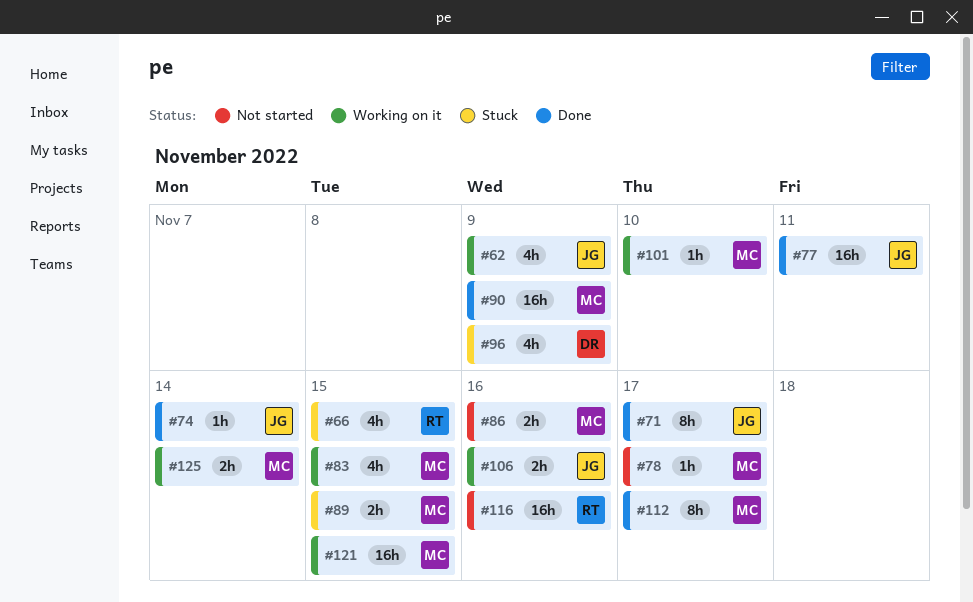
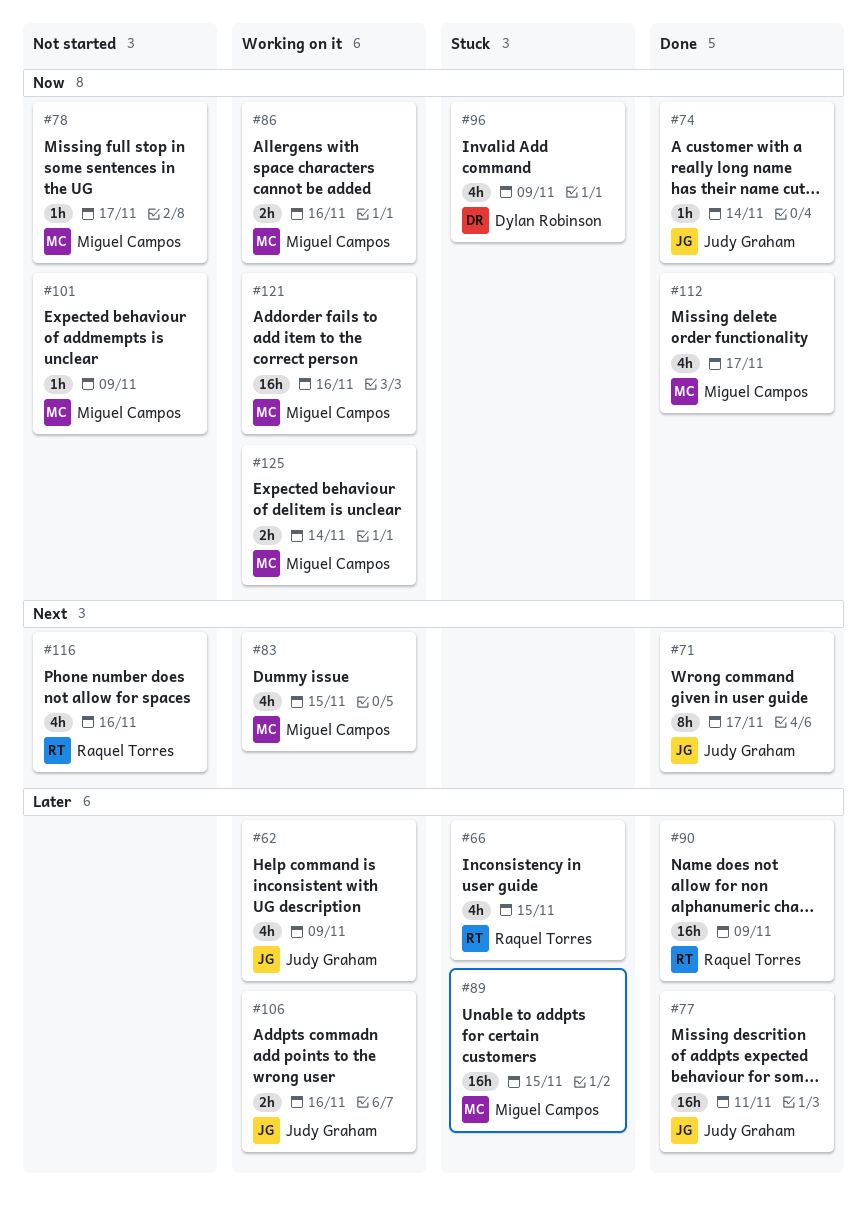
#86, status: Not started -> Working on it
#89, estimate: 2h -> 16h
#90, owner: Miguel Campos -> Raquel Torres
#101, status: Working on it -> Not started
#101, due: Nov 10 -> Nov 9
#112, estimate: 8h -> 4h
#116, estimate: 16h -> 4h
#121, due: Nov 15 -> Nov 16

